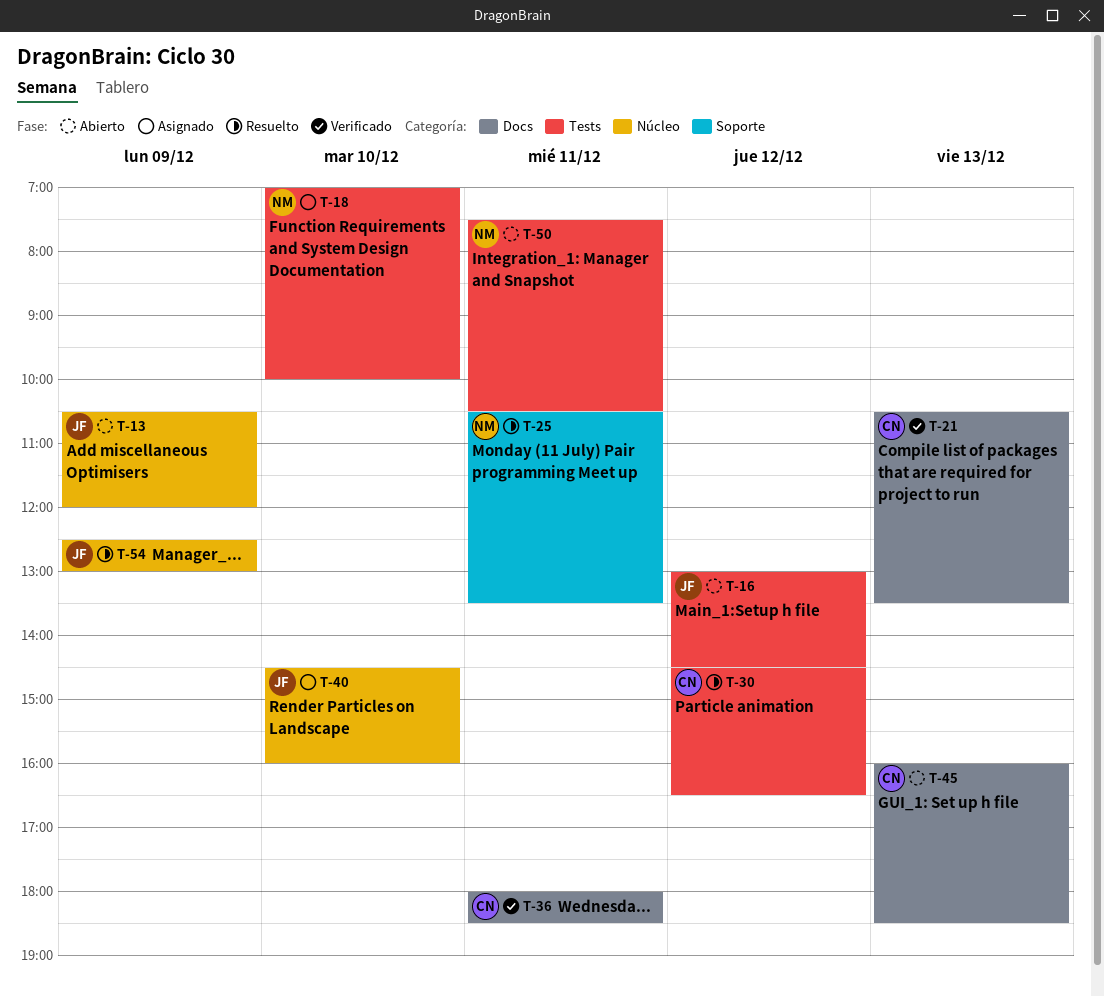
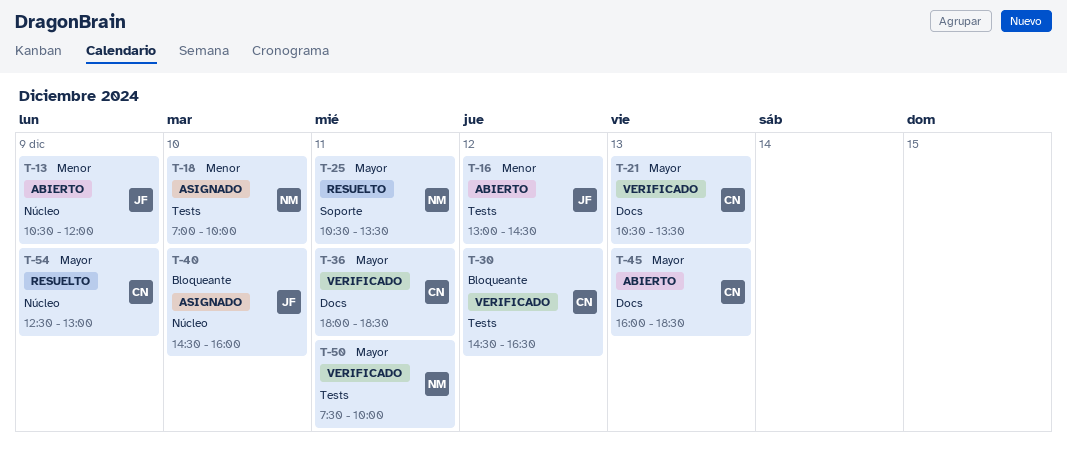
T-30, status: Resuelto -> Verificado
T-50, status: Abierto -> Verificado
T-50, ends: 10:30 -> 10:00
T-54, owner: JF -> CN

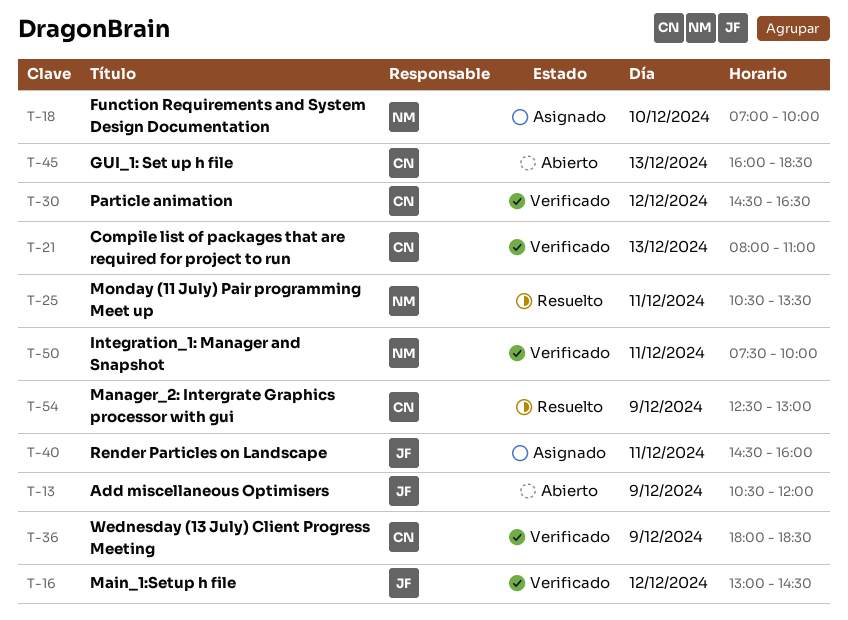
T-16, status: Abierto -> Verificado
T-21, begins: 10:30 -> 08:00
T-21, ends: 13:30 -> 11:00
T-36, day: Dec 11 -> Dec 9
T-40, day: Dec 10 -> Dec 11

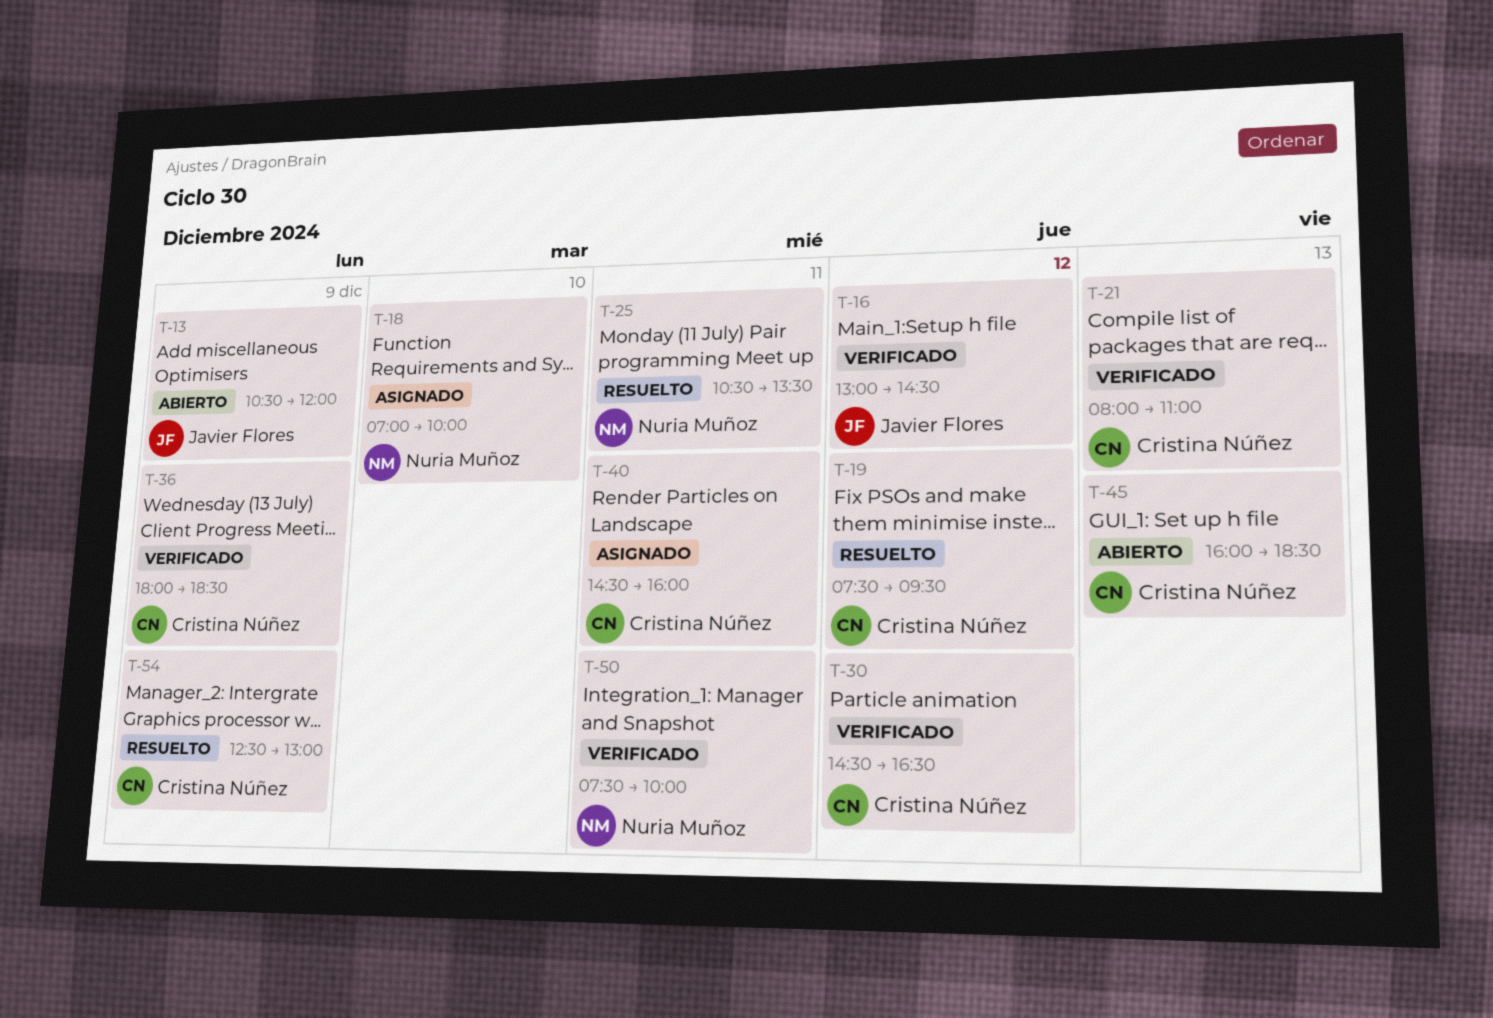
T-19: none -> present
T-40, owner: Javier Flores -> Cristina Núñez

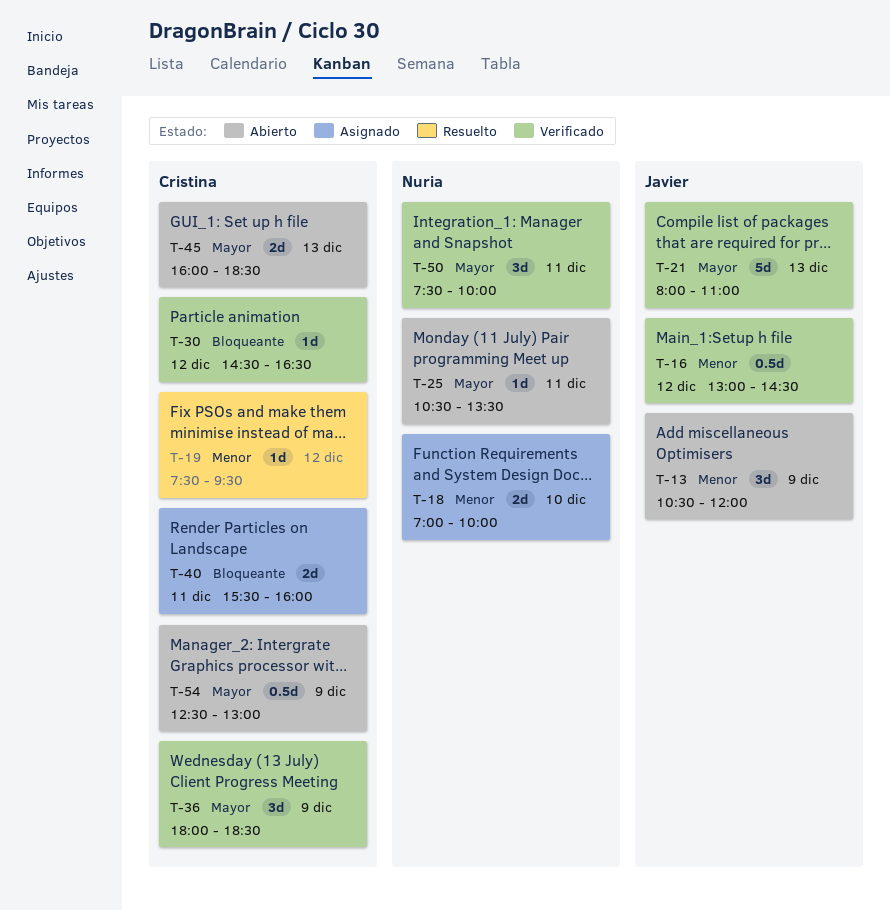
T-21, owner: Cristina Núñez -> Javier Flores
T-25, status: Resuelto -> Abierto
T-40, begins: 14:30 -> 15:30
T-54, status: Resuelto -> Abierto

